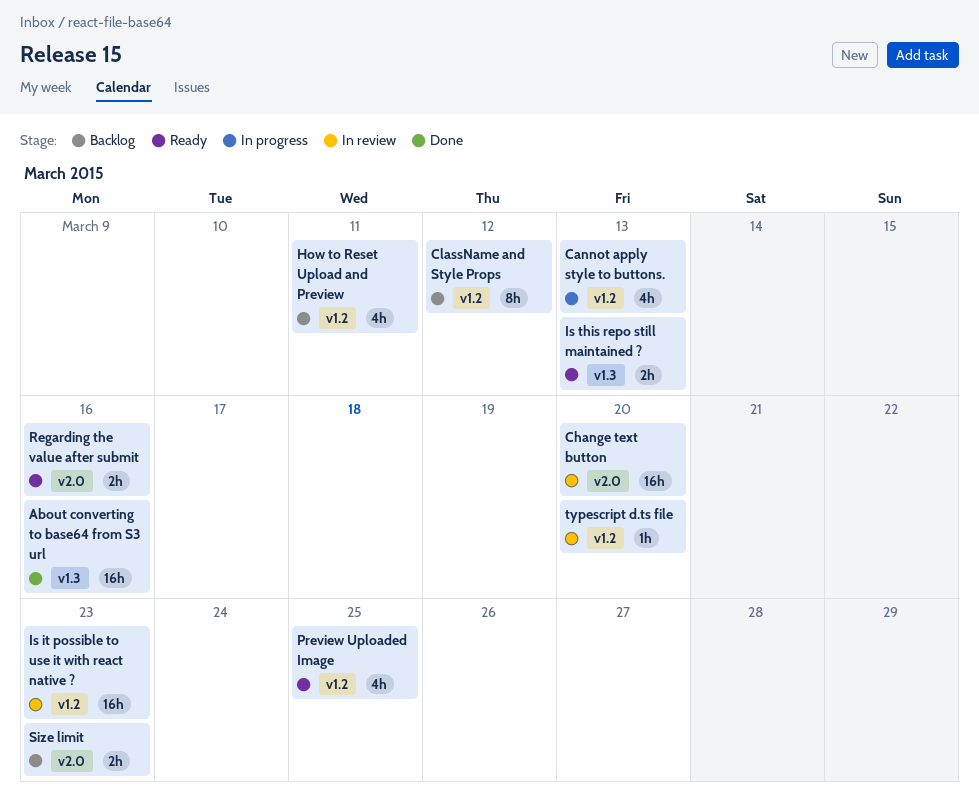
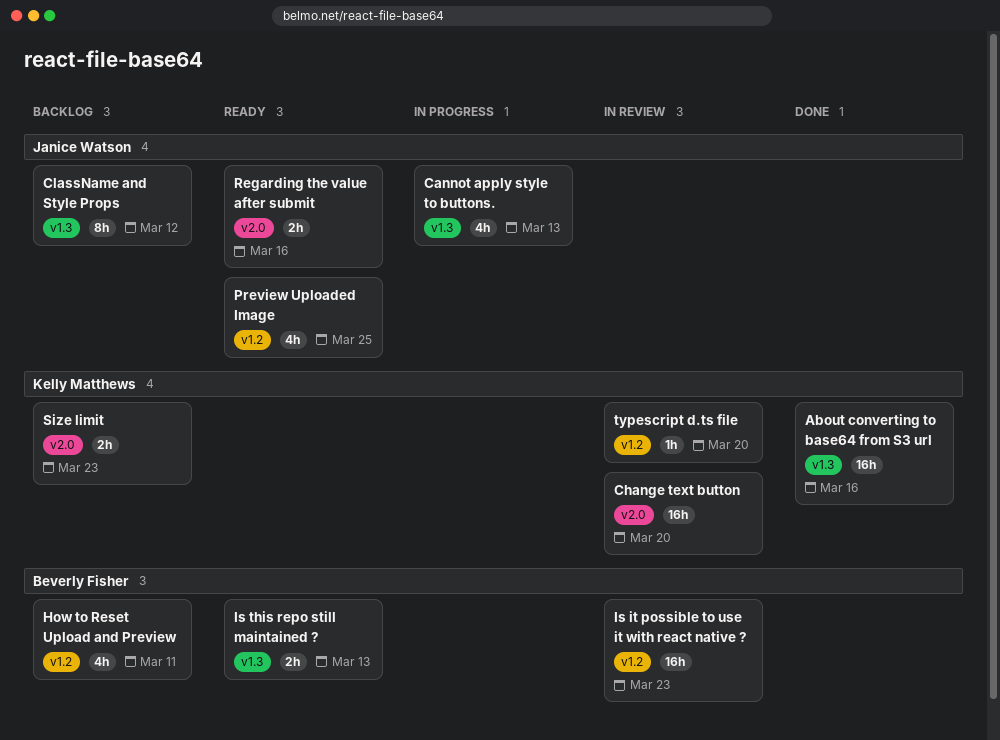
Cannot apply style to buttons., label: v1.2 -> v1.3
ClassName and Style Props, label: v1.2 -> v1.3

